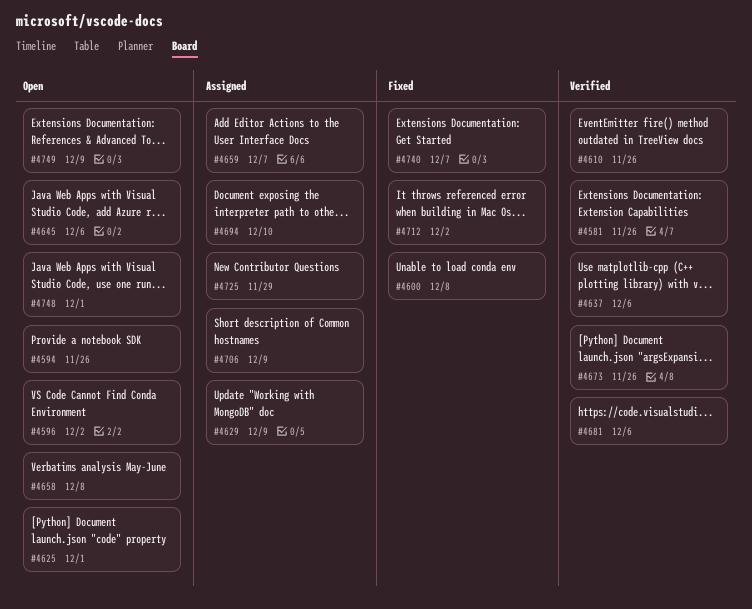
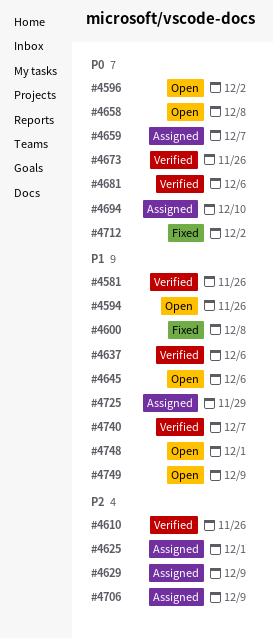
#4625, status: Open -> Assigned
#4740, status: Fixed -> Verified

